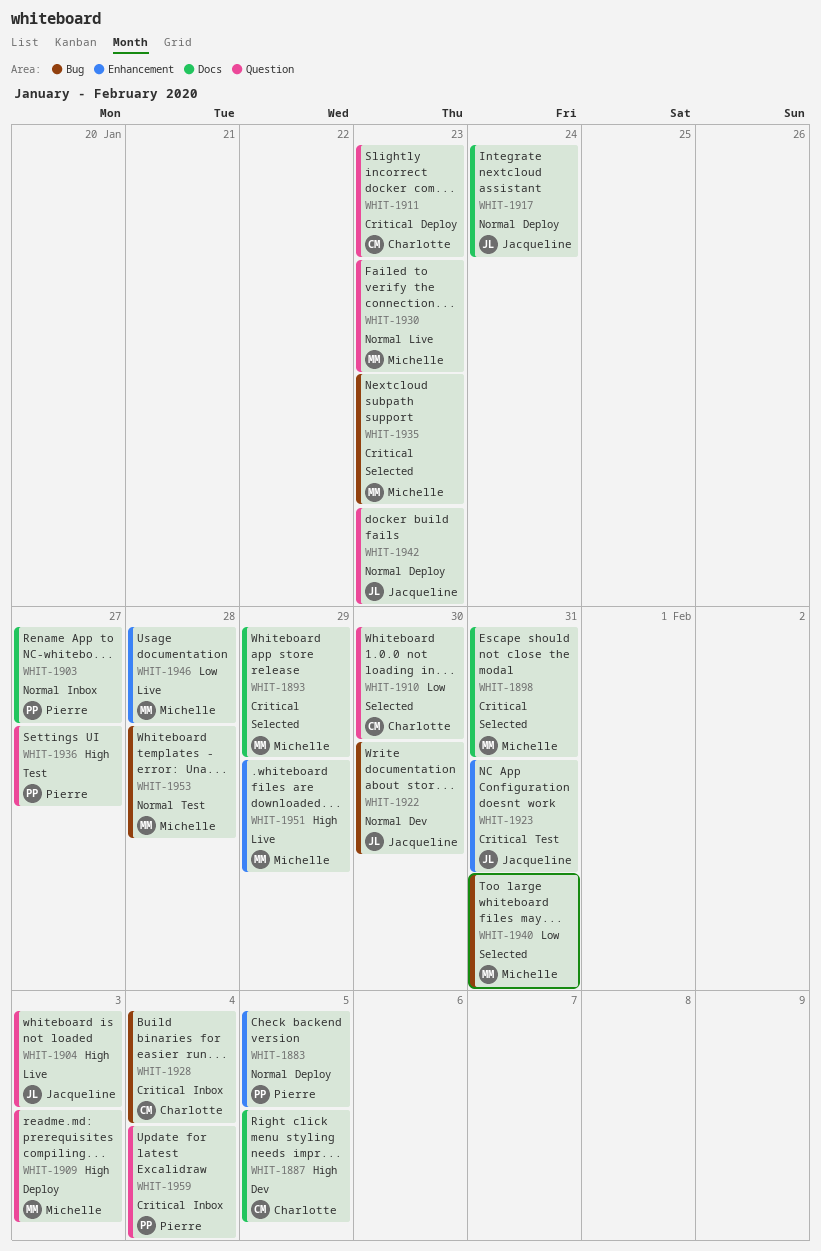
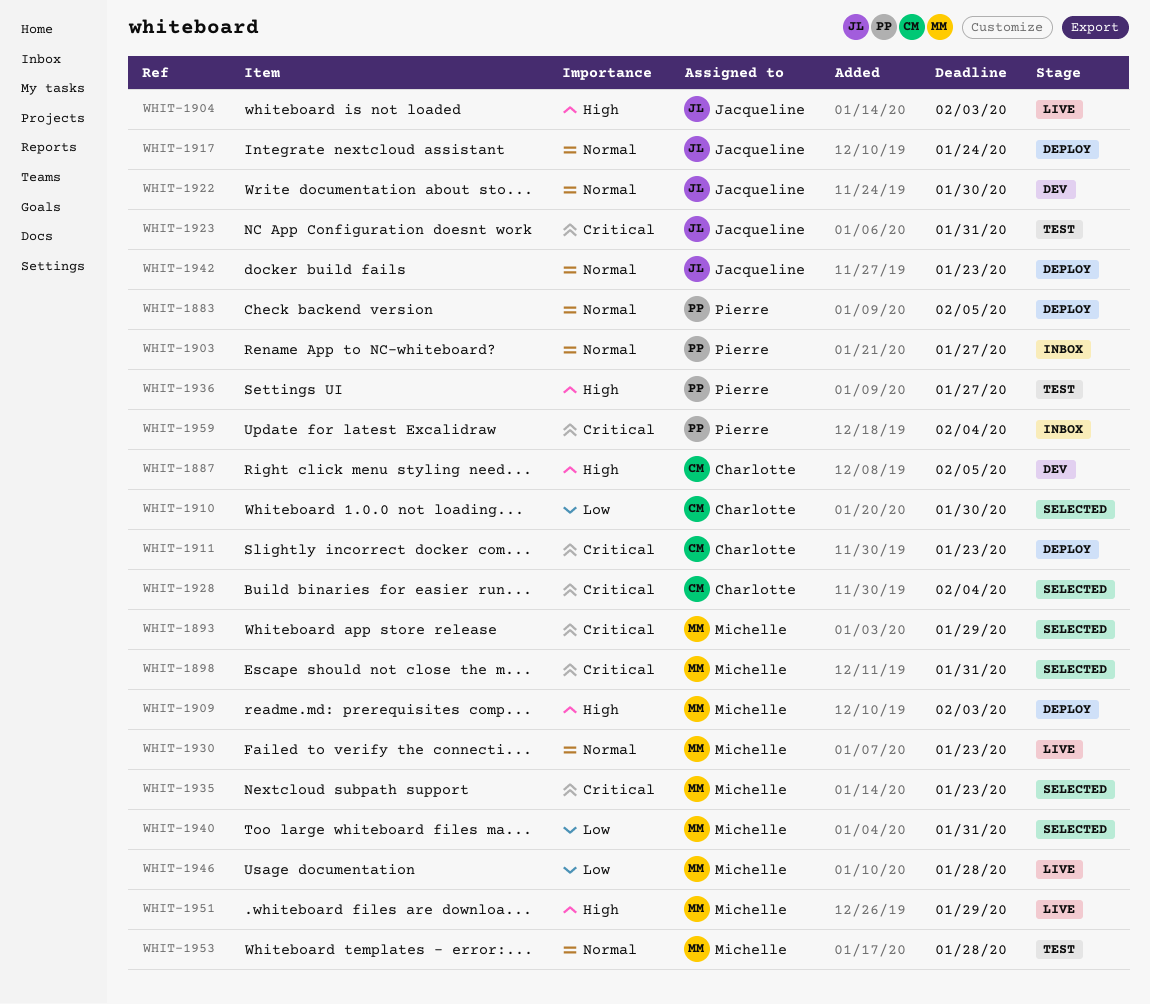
WHIT-1928, status: Inbox -> Selected

